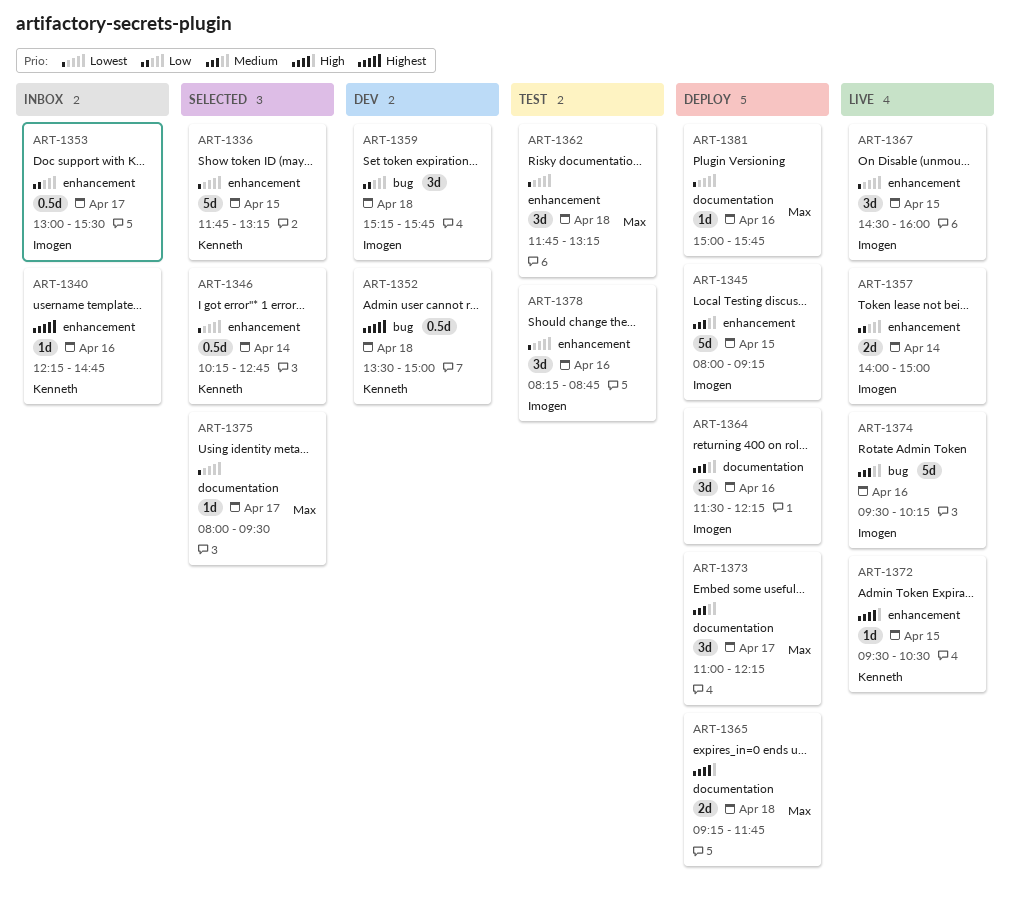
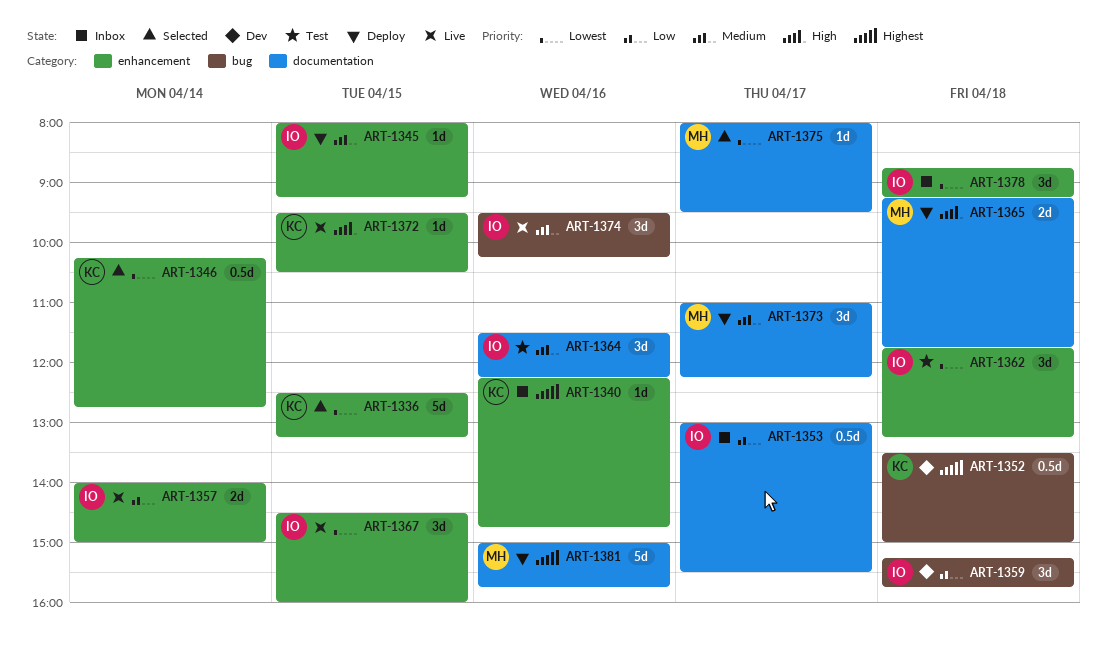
ART-1336, begins: 11:45 -> 12:30
ART-1345, estimate: 5d -> 1d
ART-1353, label: enhancement -> documentation
ART-1362, owner: Max -> Imogen
ART-1364, status: Deploy -> Test
ART-1374, estimate: 5d -> 3d
ART-1378, status: Test -> Inbox
ART-1378, day: Apr 16 -> Apr 18
ART-1378, begins: 08:15 -> 08:45
ART-1378, ends: 08:45 -> 09:15
ART-1381, priority: Lowest -> Highest
ART-1381, estimate: 1d -> 5d

